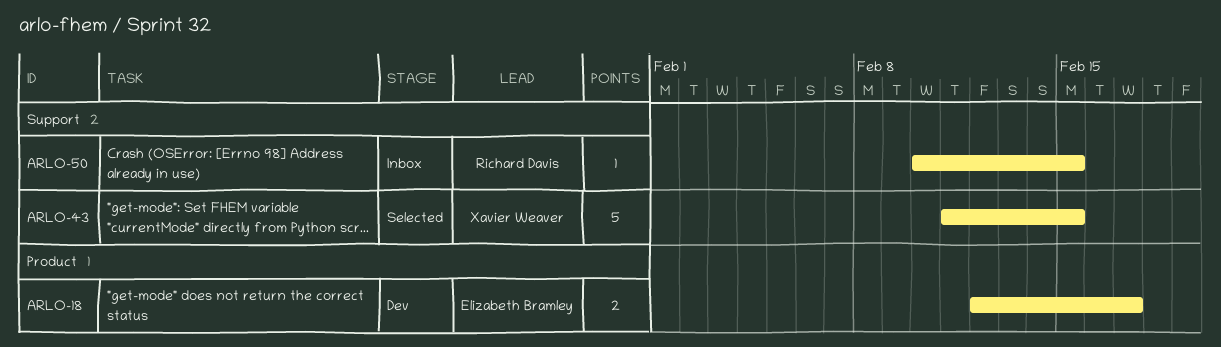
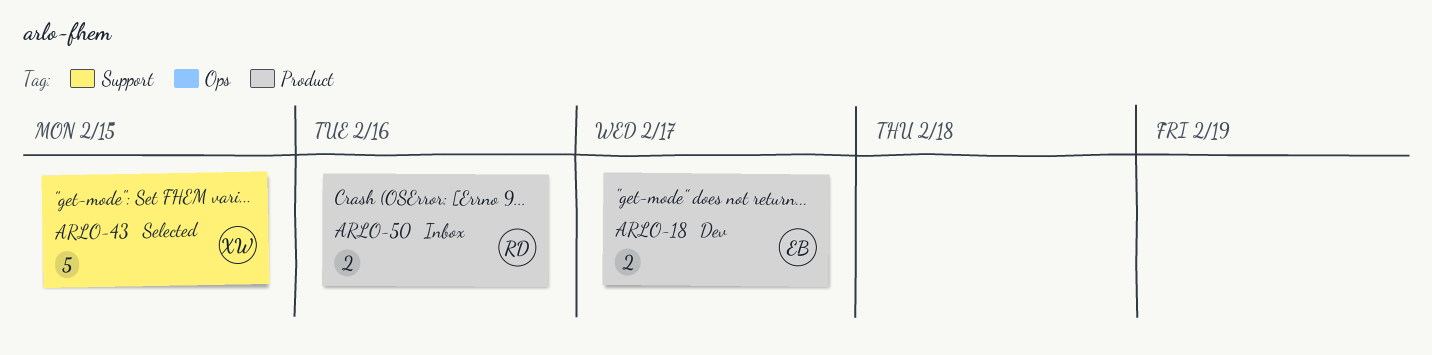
ARLO-50, label: Support -> Product
ARLO-50, estimate: 1 -> 2
ARLO-50, due: Feb 15 -> Feb 16

